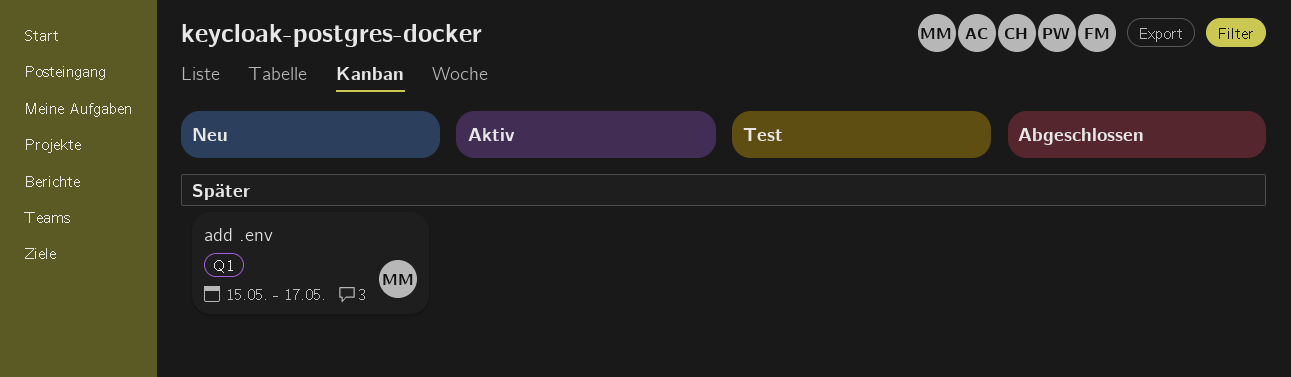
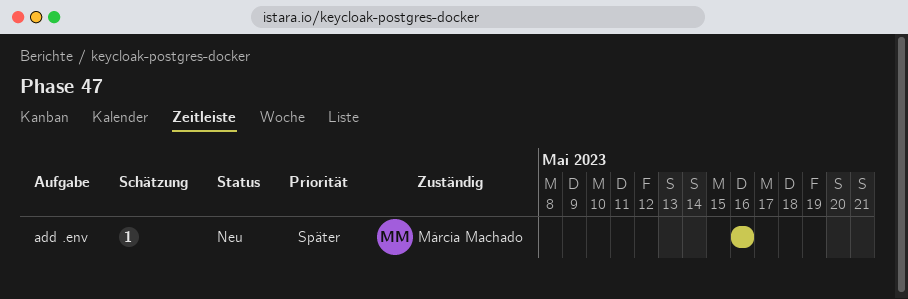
add .env, start: May 15 -> May 16
add .env, due: May 17 -> May 16

